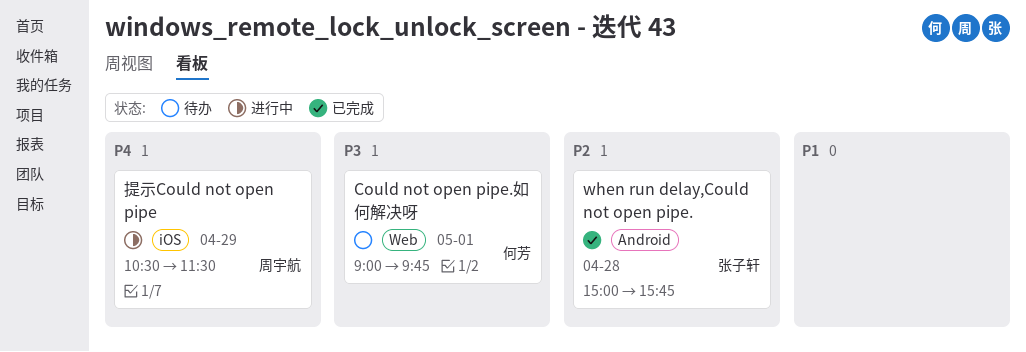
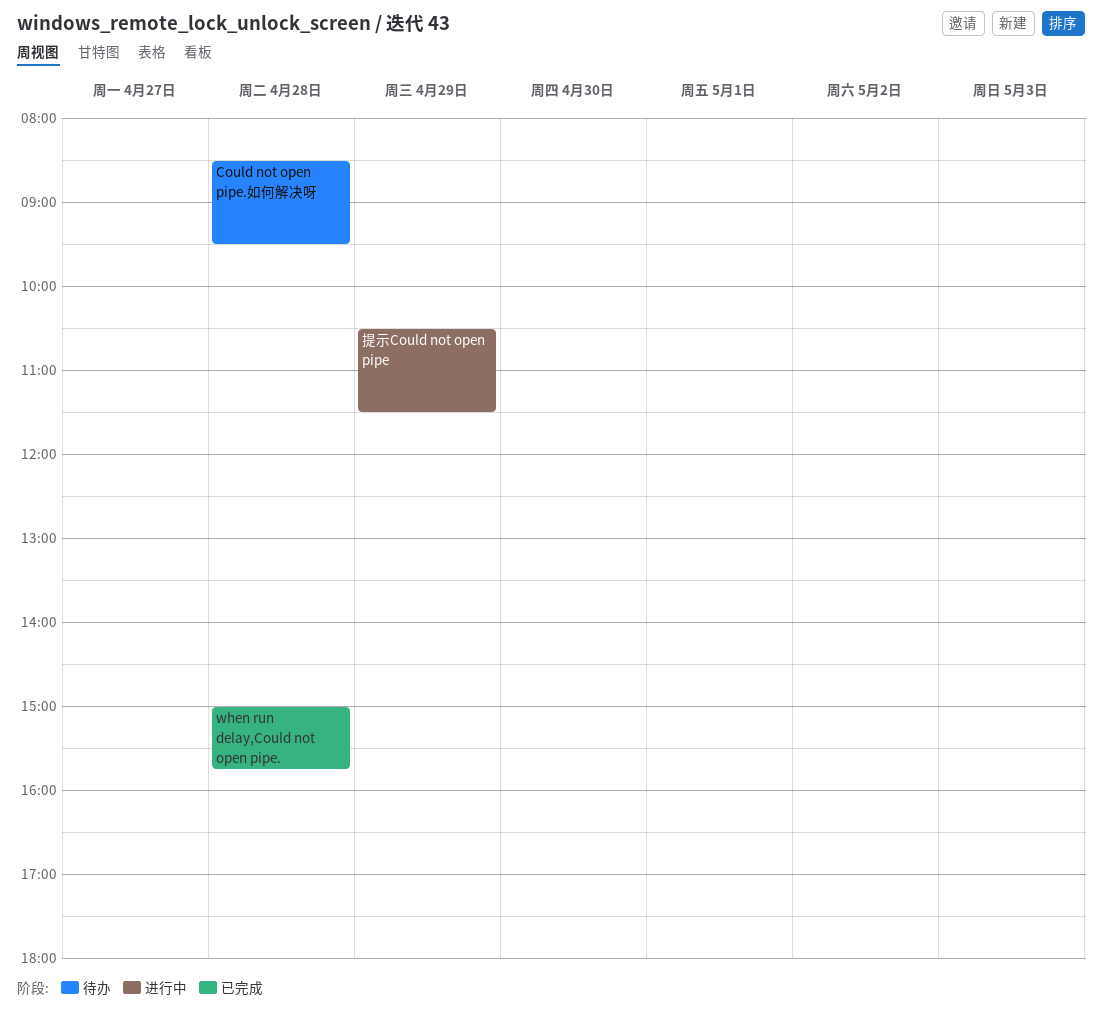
Could not open pipe.如何解决呀, day: May 1 -> Apr 28
Could not open pipe.如何解决呀, begins: 09:00 -> 08:30
Could not open pipe.如何解决呀, ends: 09:45 -> 09:30

